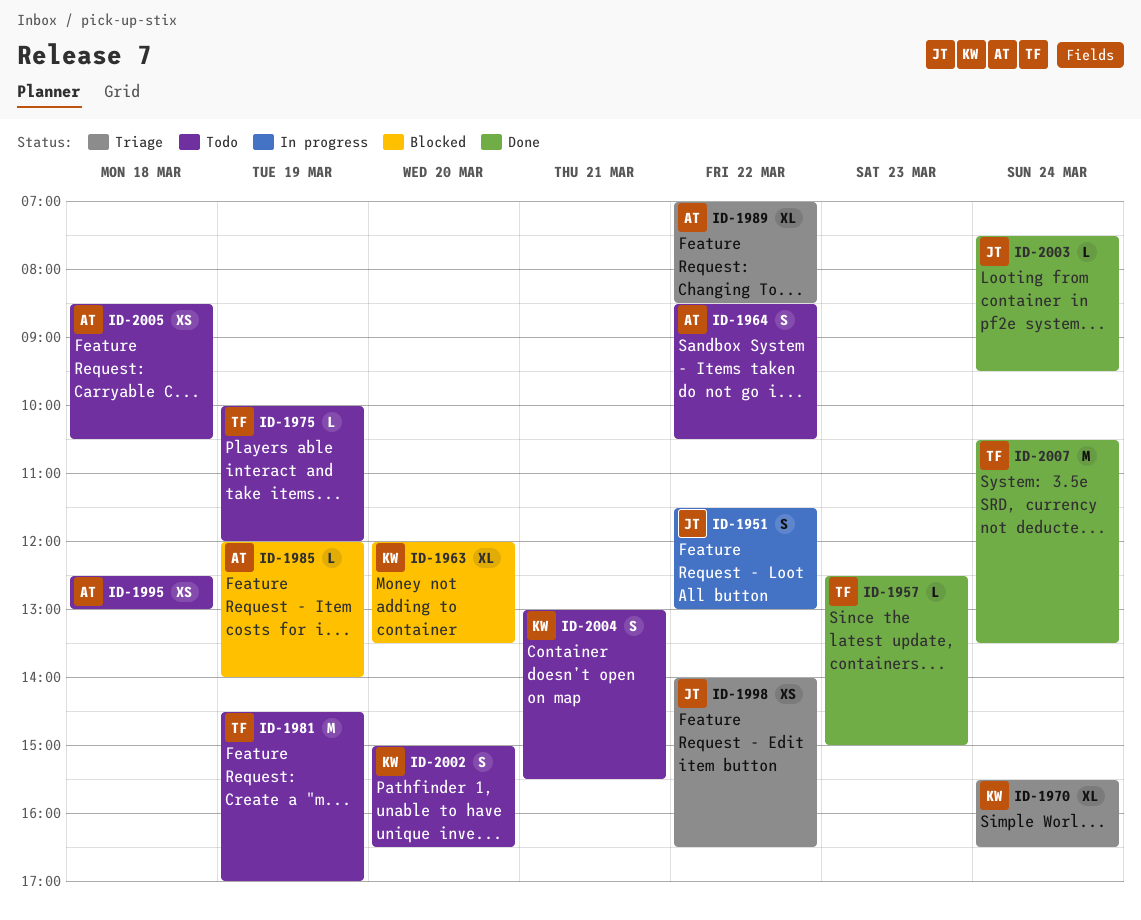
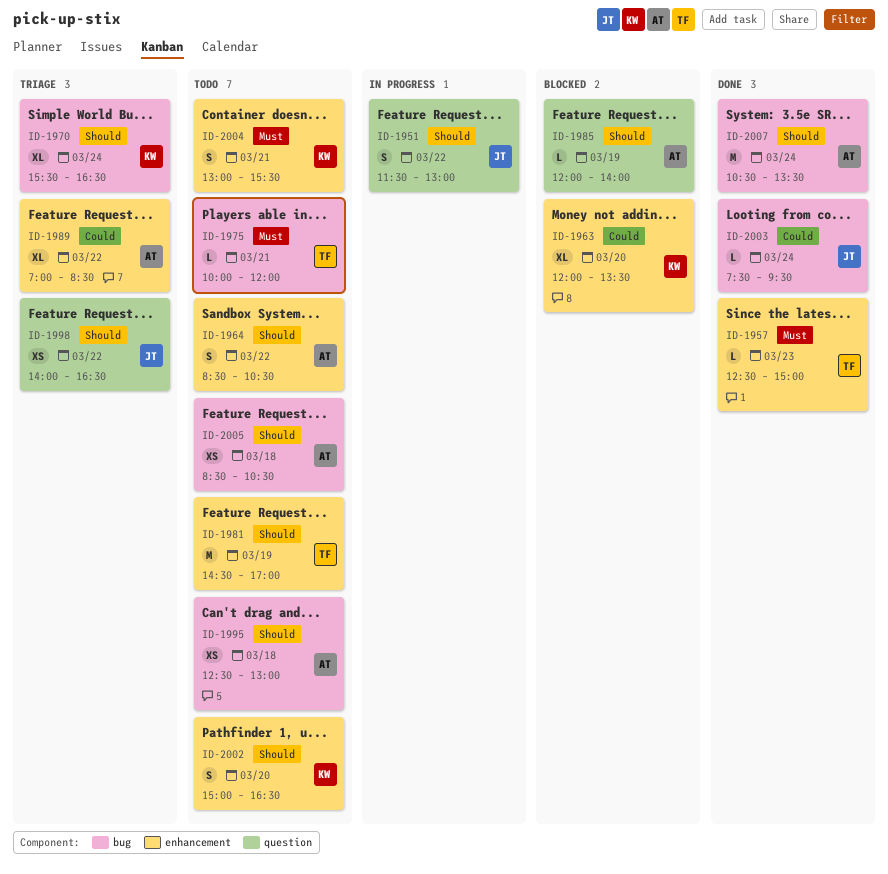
ID-1975, day: Mar 19 -> Mar 21
ID-2007, owner: TF -> AT

